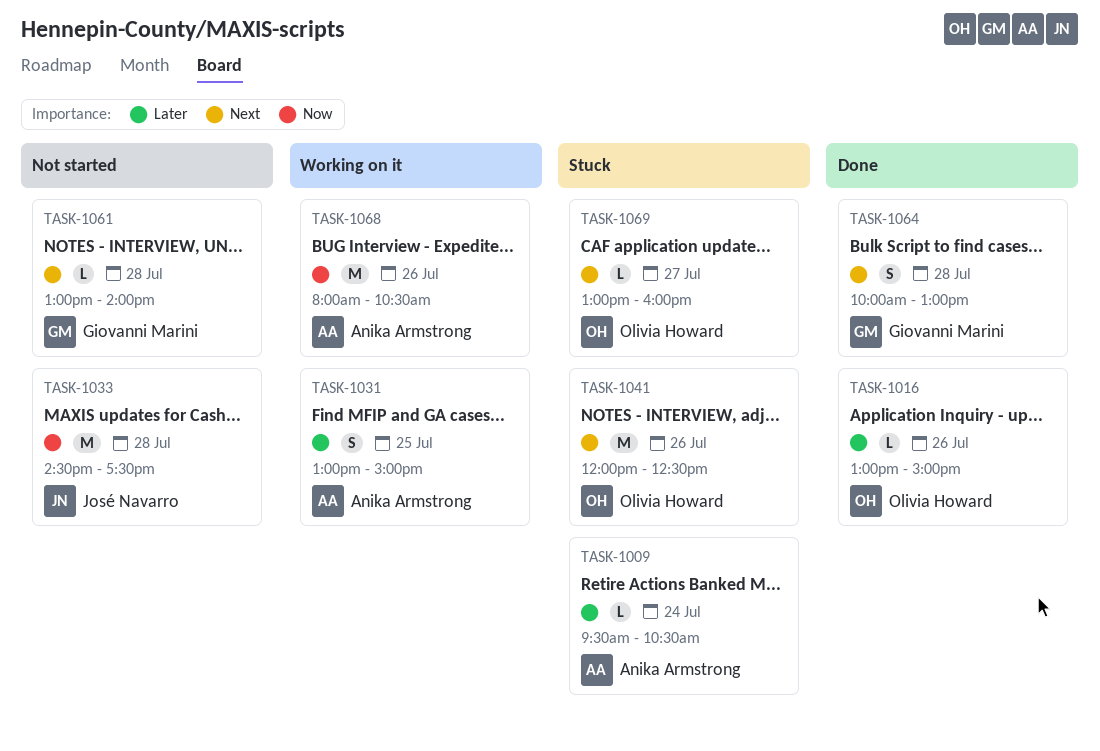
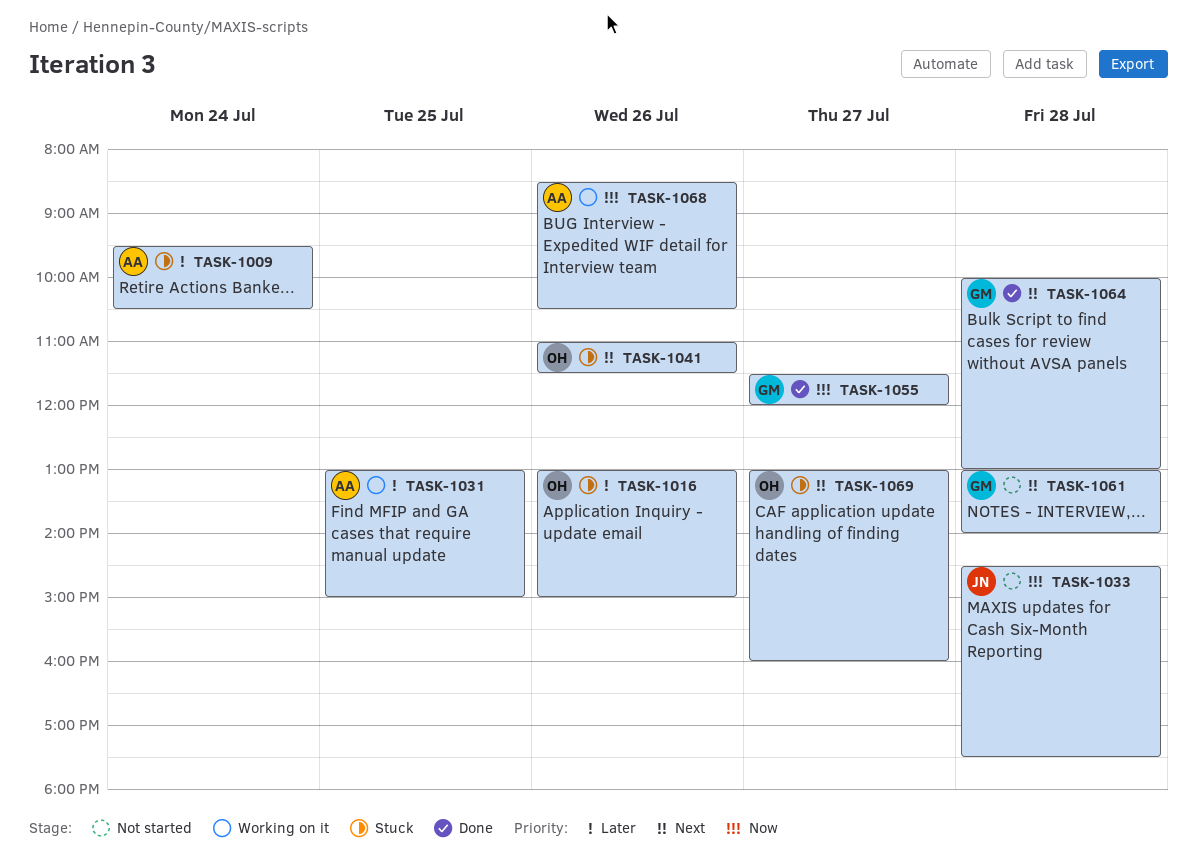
TASK-1016, status: Done -> Stuck
TASK-1041, begins: 12:00 -> 11:00
TASK-1041, ends: 12:30 -> 11:30
TASK-1055: none -> present
TASK-1068, begins: 08:00 -> 08:30

